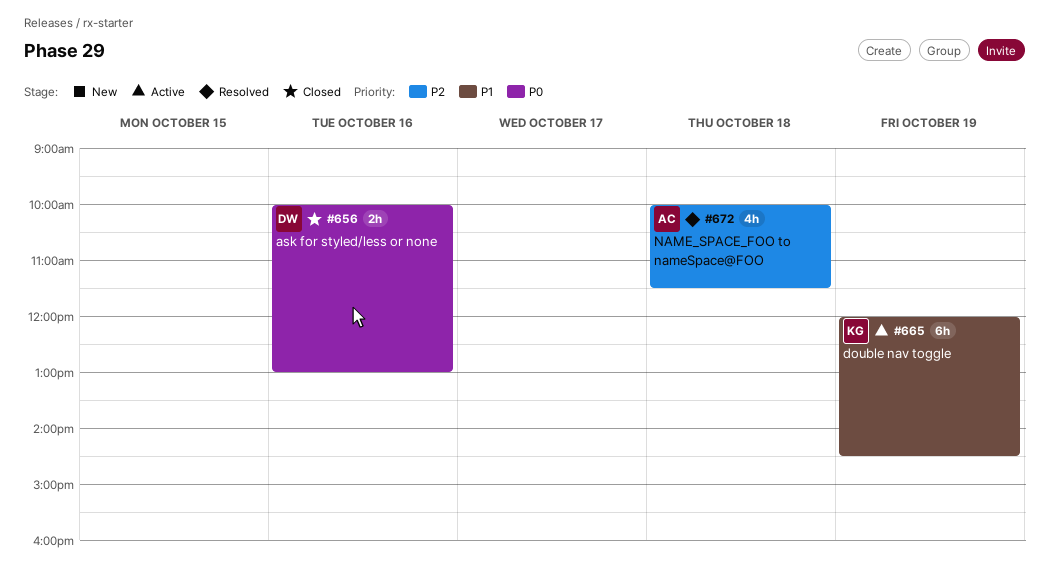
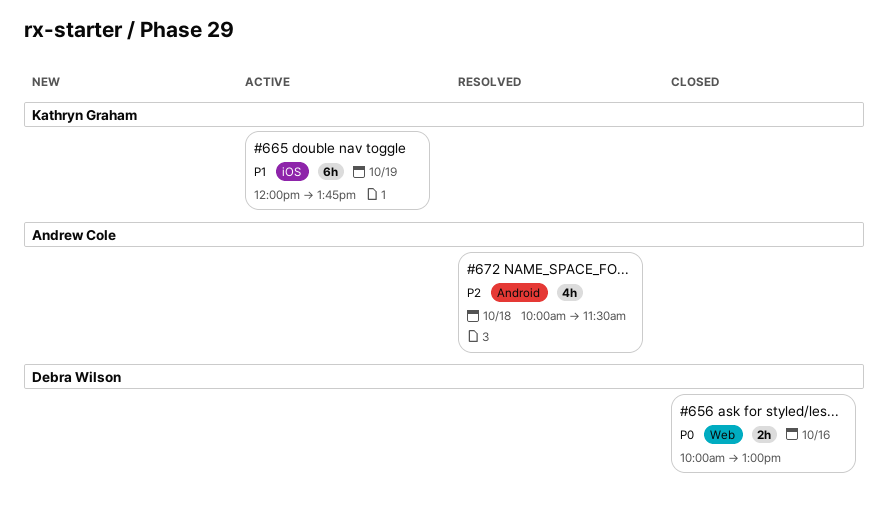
#665, ends: 14:30 -> 13:45

